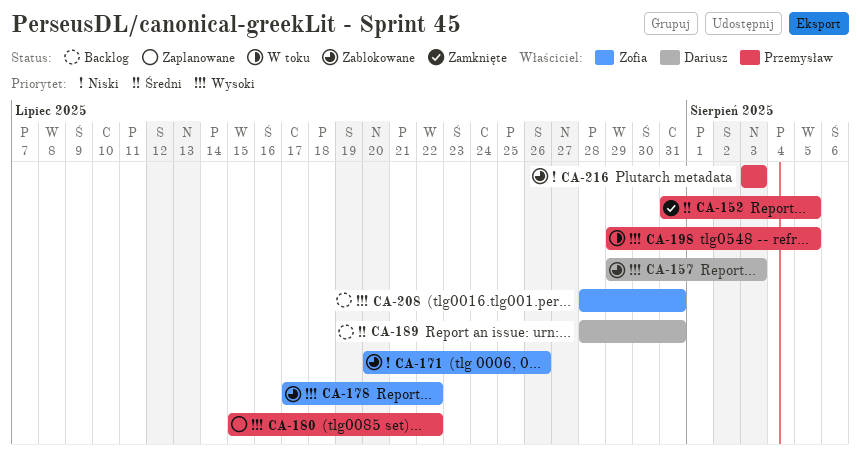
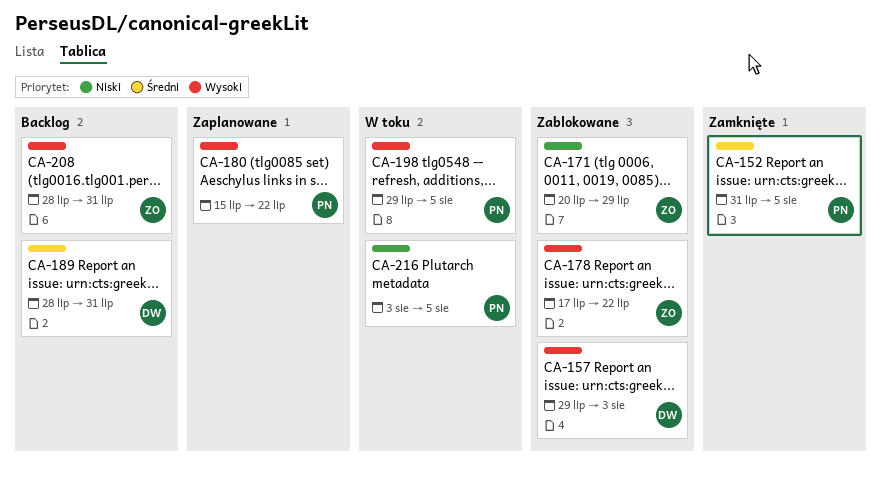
CA-171, due: Jul 26 -> Jul 29
CA-216, status: Zablokowane -> W toku
CA-216, due: Aug 3 -> Aug 5

